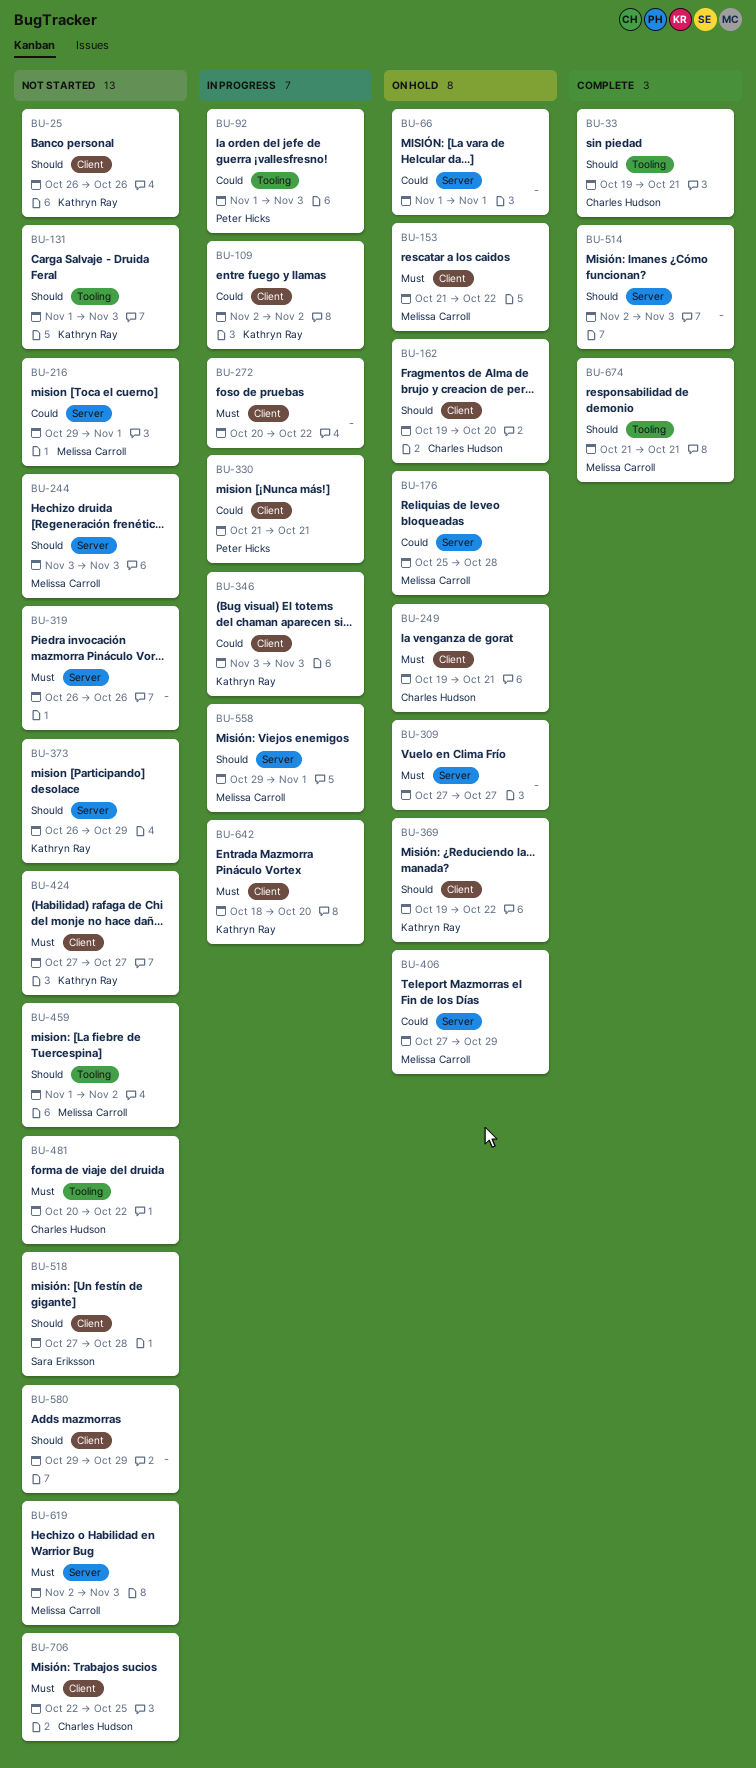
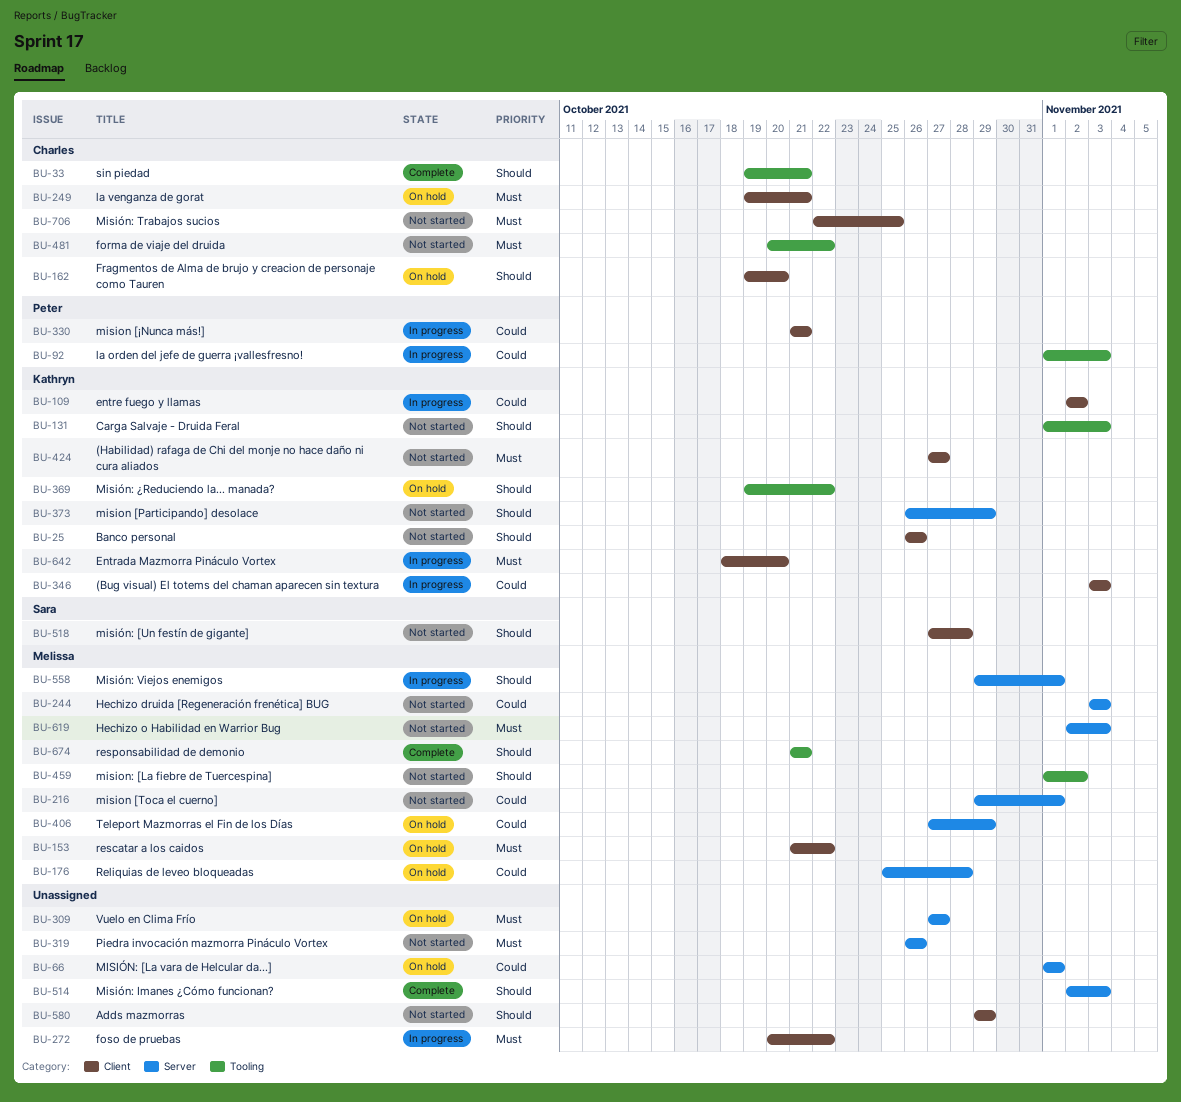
BU-244, priority: Should -> Could
BU-369, label: Client -> Tooling

